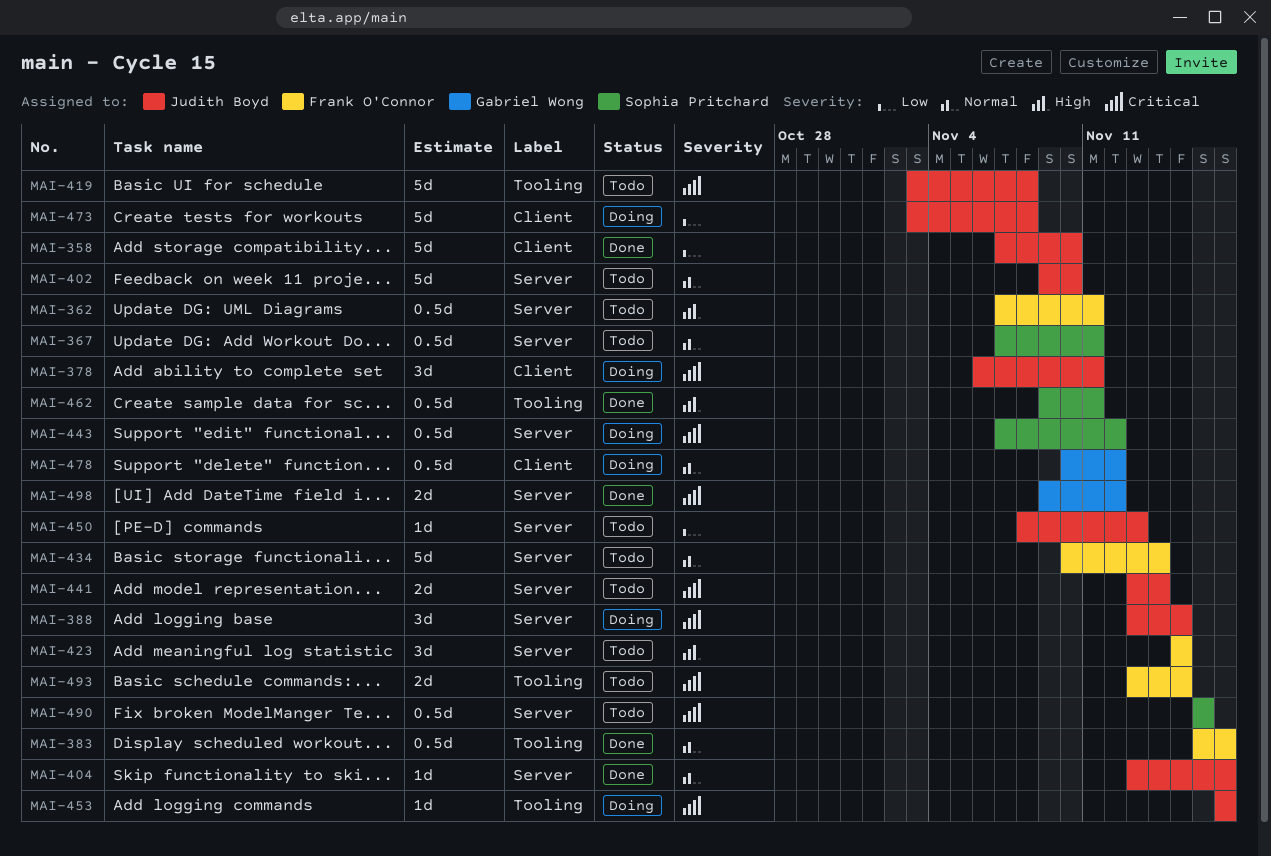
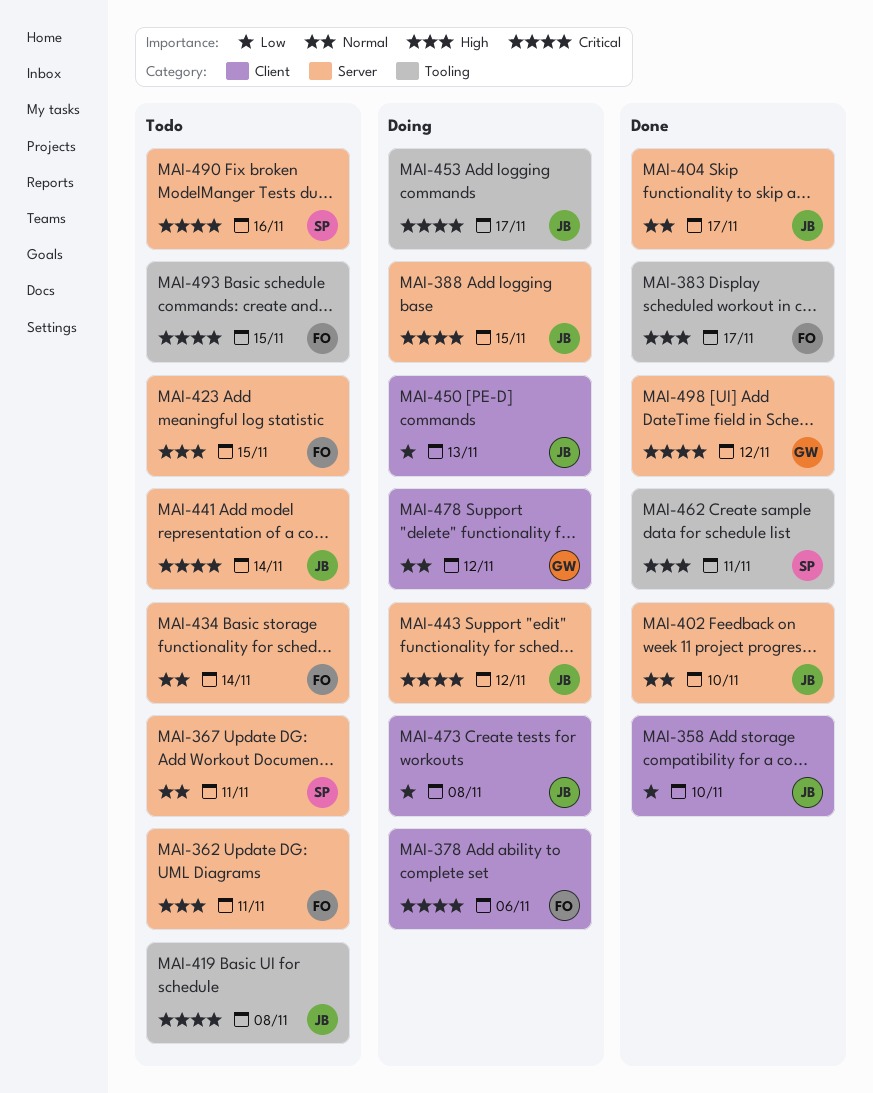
MAI-378, owner: Judith Boyd -> Frank O'Connor
MAI-378, due: Nov 11 -> Nov 6
MAI-383, priority: Normal -> High
MAI-402, status: Todo -> Done
MAI-443, owner: Sophia Pritchard -> Judith Boyd
MAI-450, status: Todo -> Doing
MAI-450, label: Server -> Client

